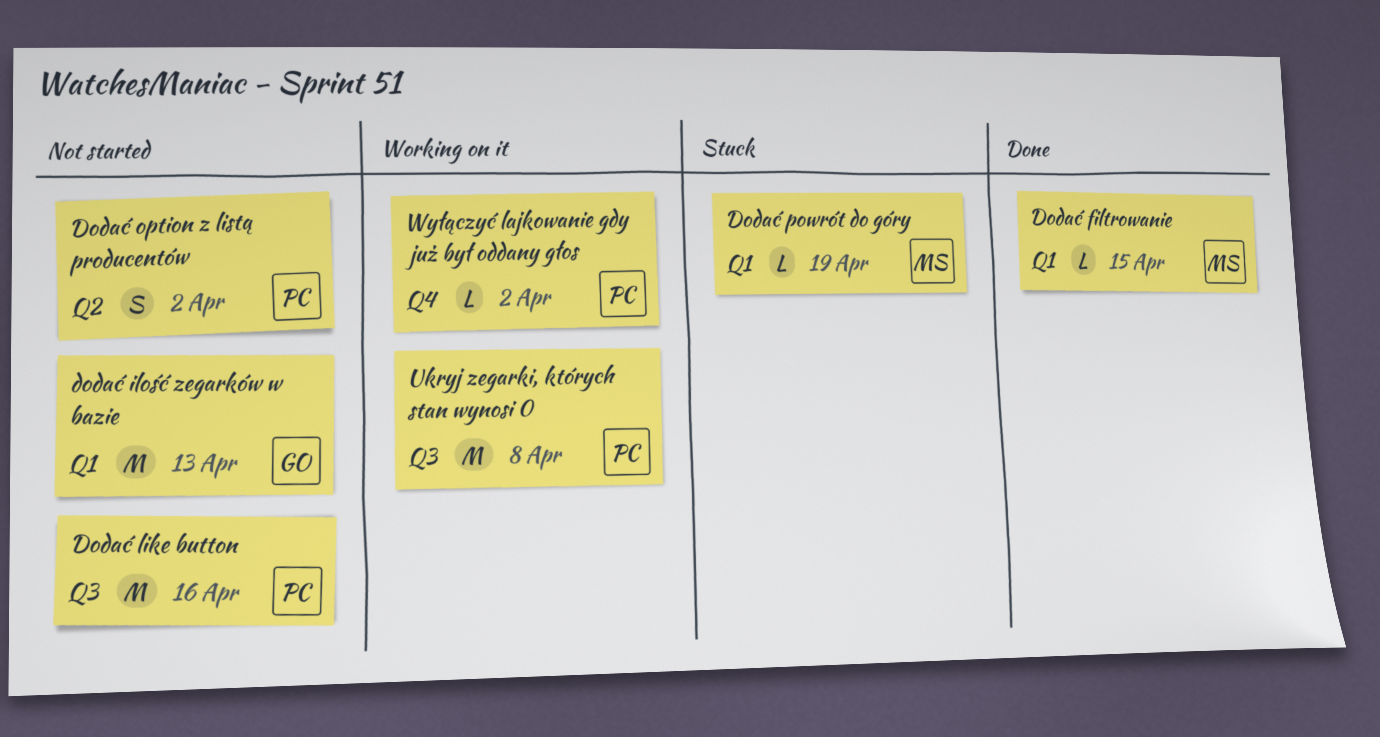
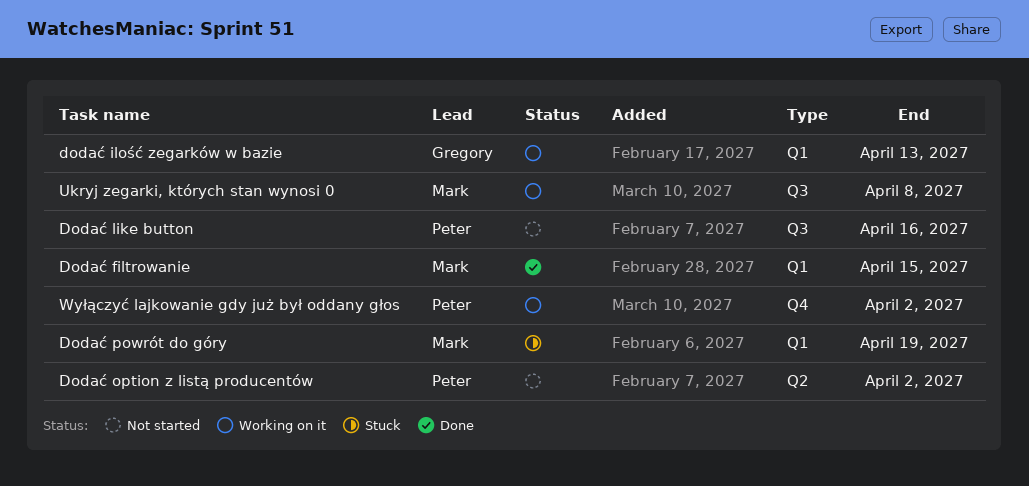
dodać ilość zegarków w bazie, status: Not started -> Working on it
Ukryj zegarki, których stan wynosi 0, owner: Peter -> Mark

